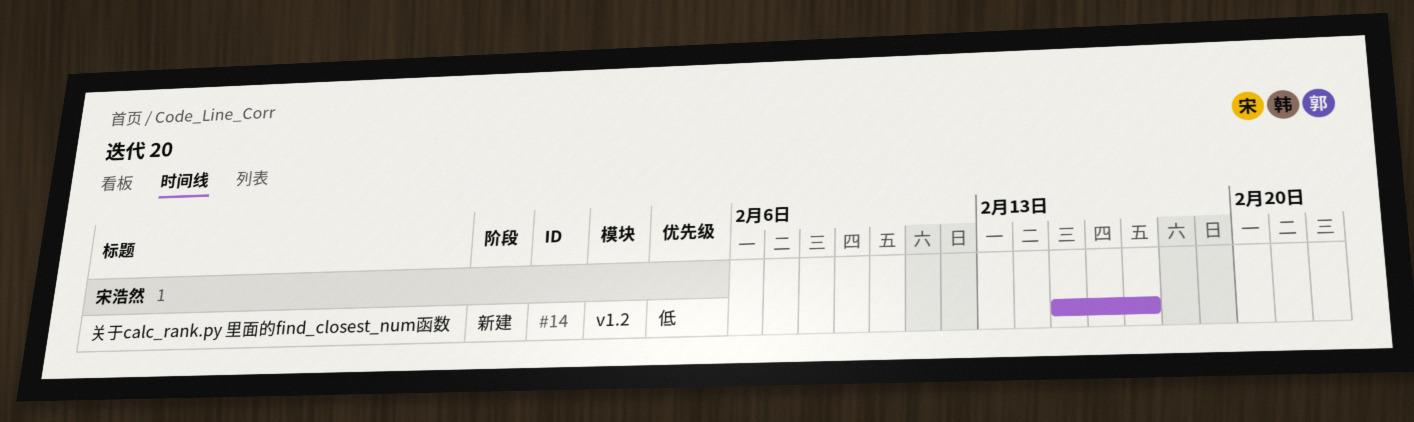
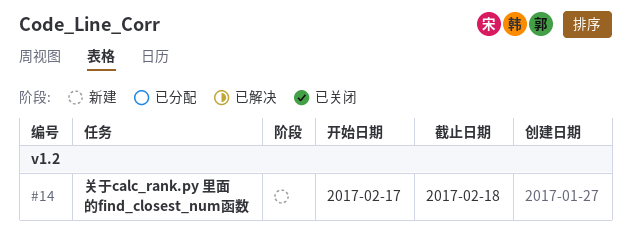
#14, start: Feb 15 -> Feb 17
#14, due: Feb 17 -> Feb 18

